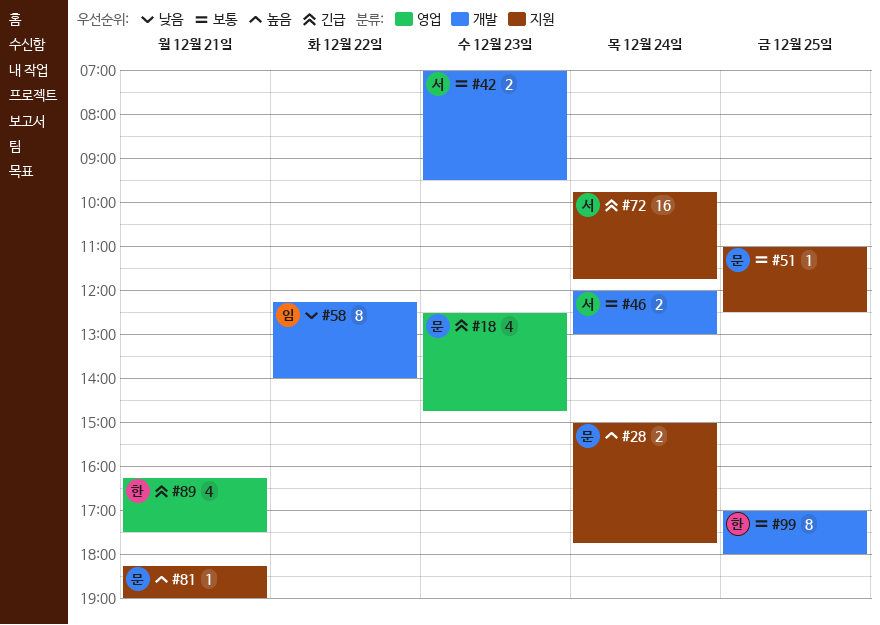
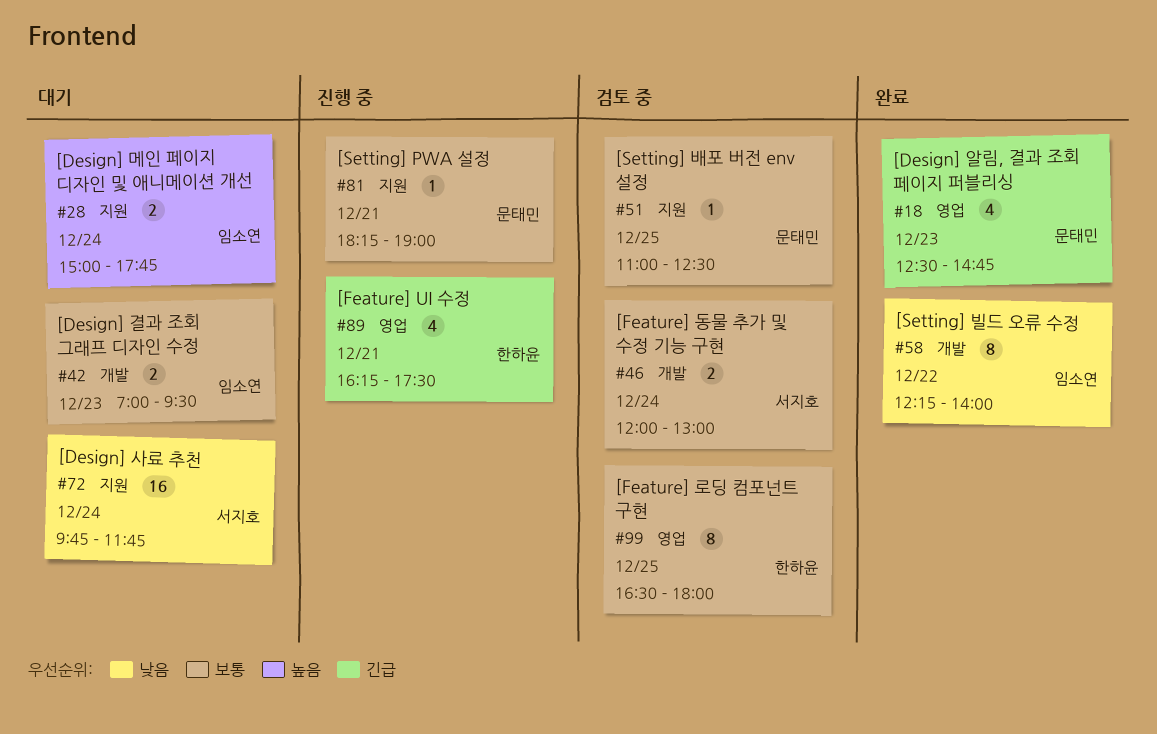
#28, owner: 문태민 -> 임소연
#42, owner: 서지호 -> 임소연
#72, priority: 긴급 -> 낮음
#81, priority: 높음 -> 보통
#99, label: 개발 -> 영업
#99, begins: 17:00 -> 16:30

